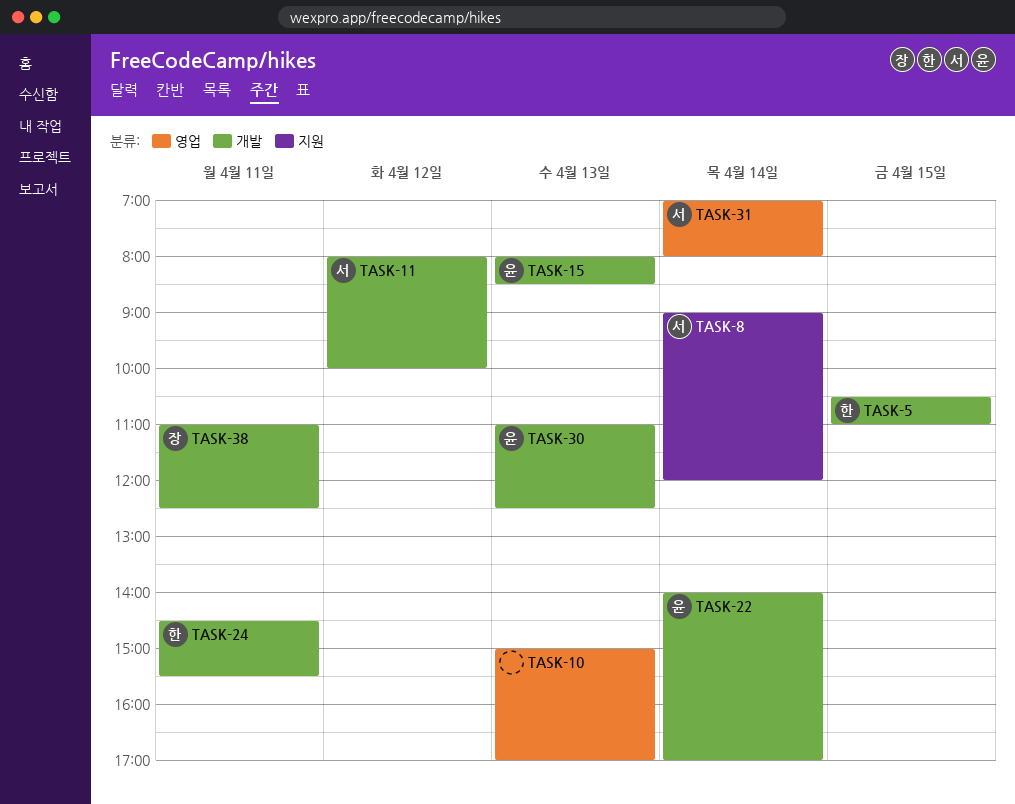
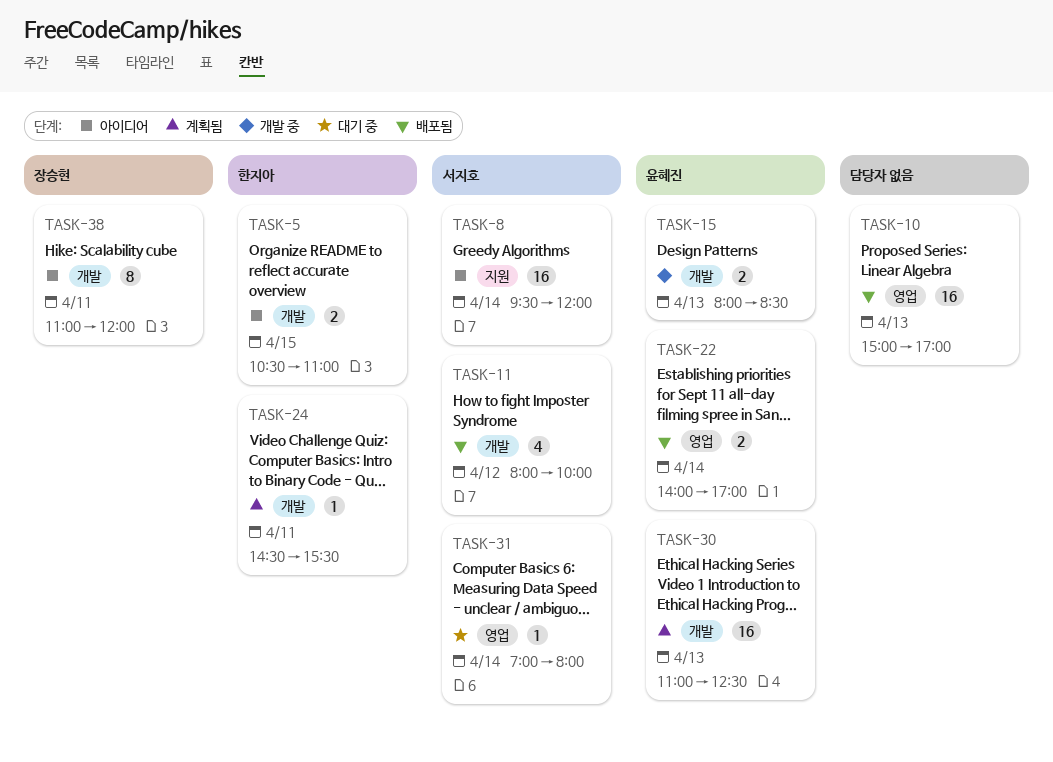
TASK-8, begins: 09:00 -> 09:30
TASK-22, label: 개발 -> 영업
TASK-38, ends: 12:30 -> 12:00

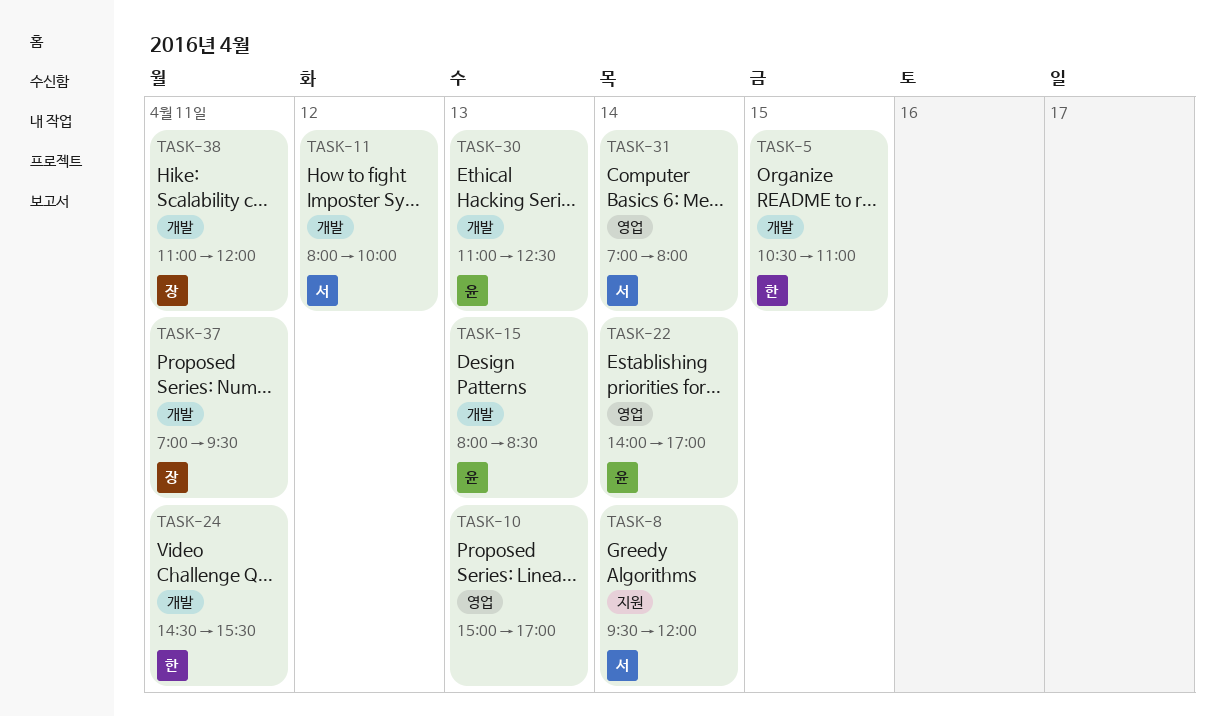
TASK-37: none -> present

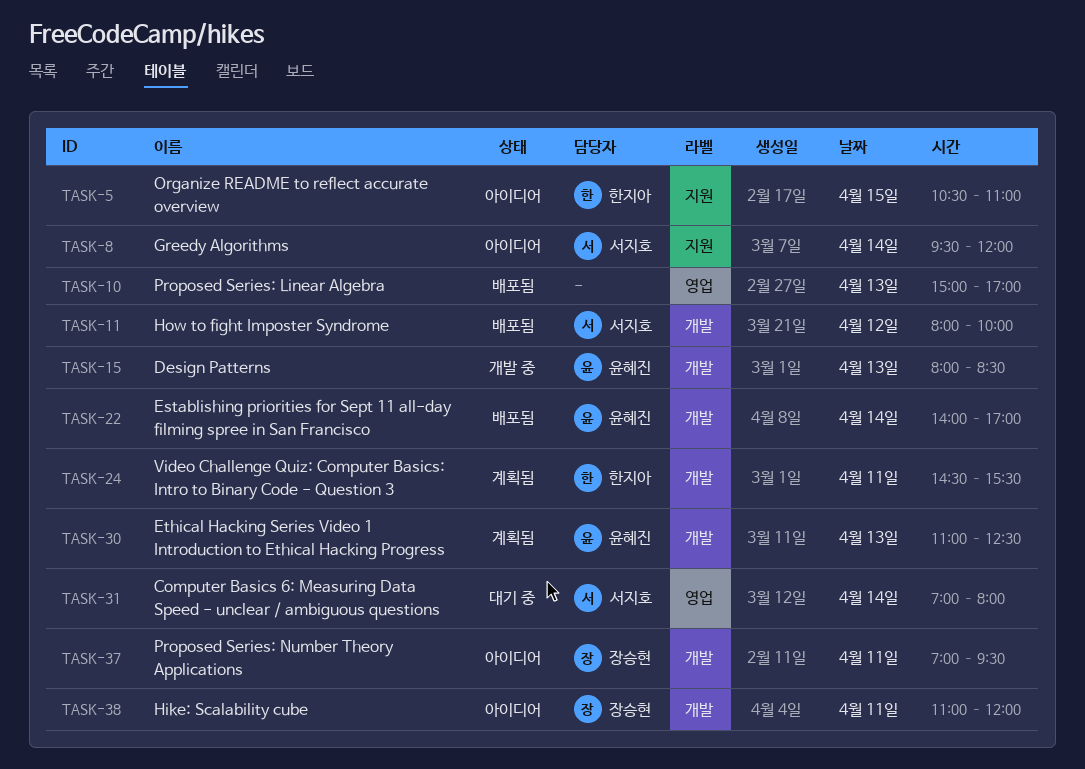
TASK-5, label: 개발 -> 지원
TASK-22, label: 영업 -> 개발

